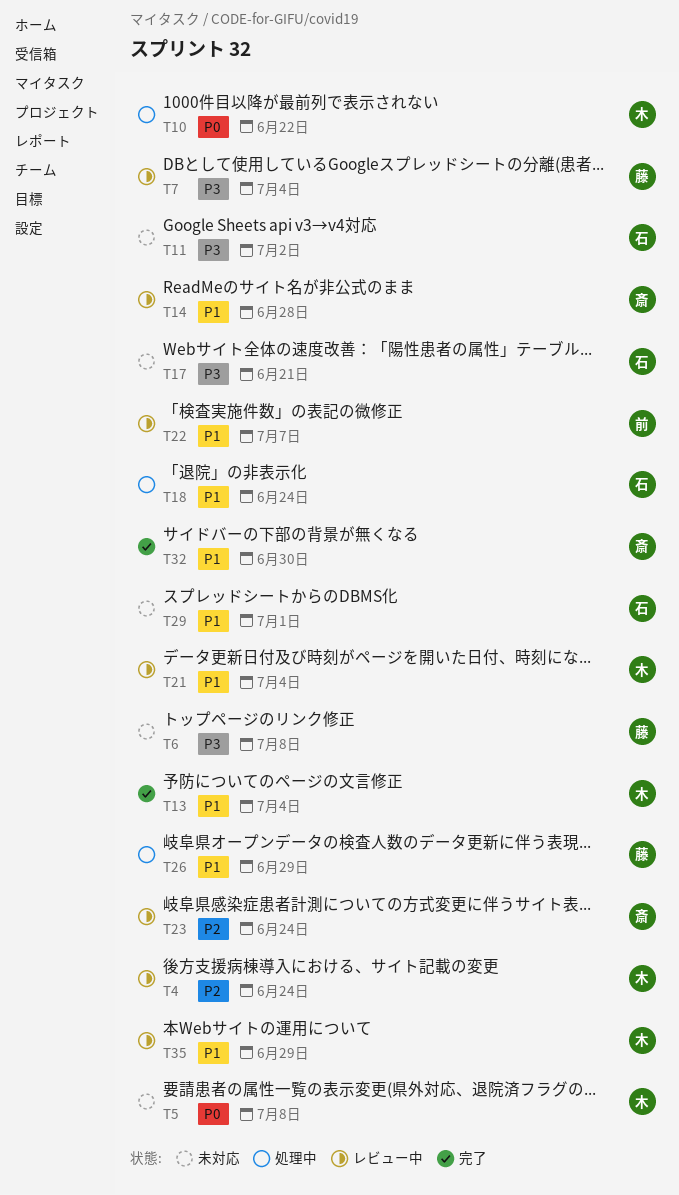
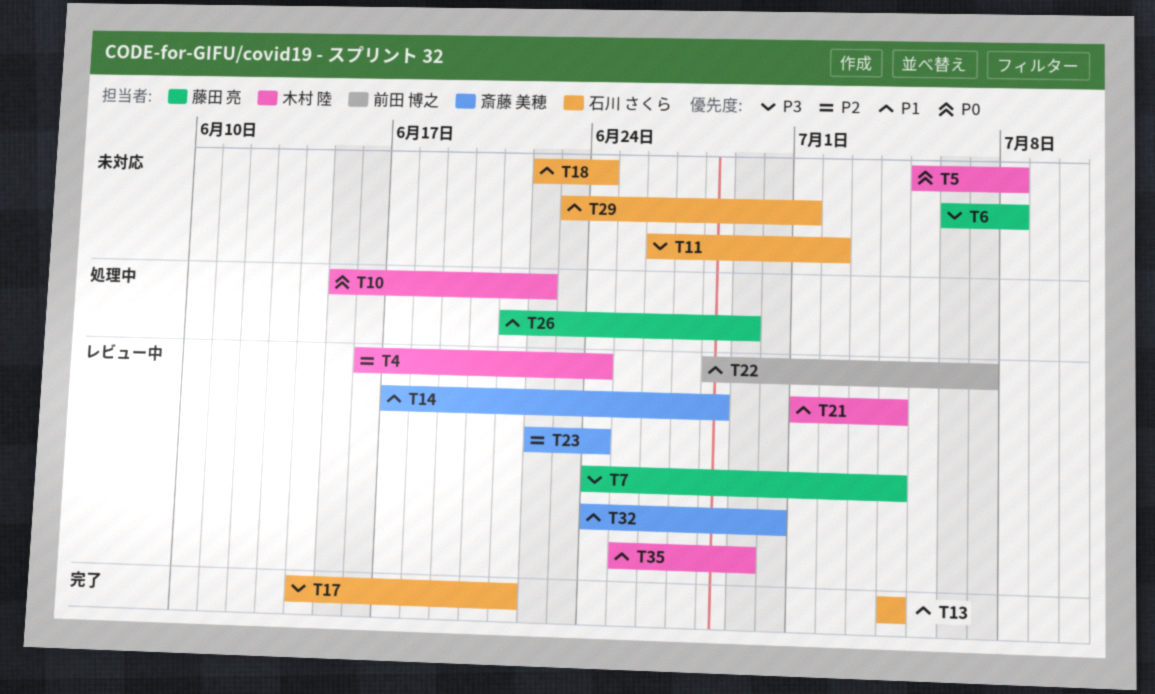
T13, owner: 木村 陸 -> 石川 さくら
T17, status: 未対応 -> 完了
T18, status: 処理中 -> 未対応
T32, status: 完了 -> レビュー中

